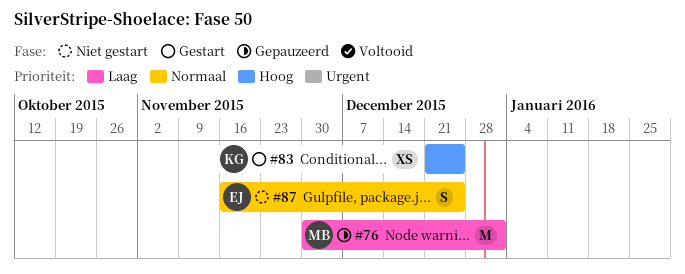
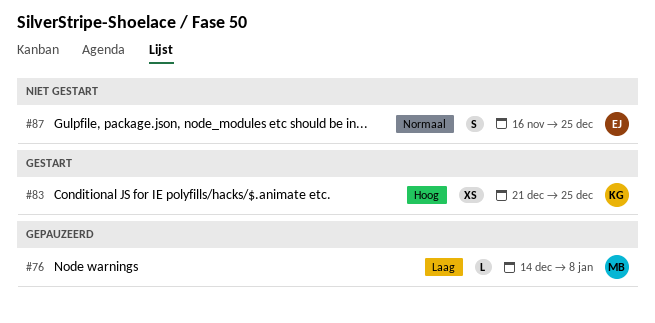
#76, estimate: M -> L
#76, start: Nov 30 -> Dec 14
#76, due: Jan 1 -> Jan 8

